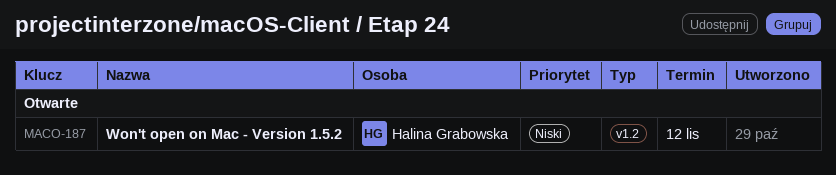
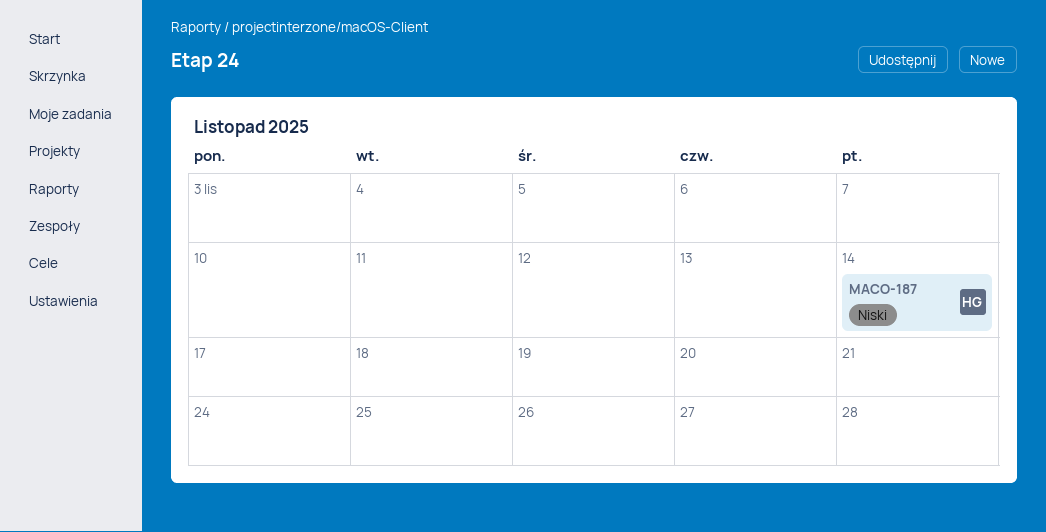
MACO-187, due: Nov 12 -> Nov 14

